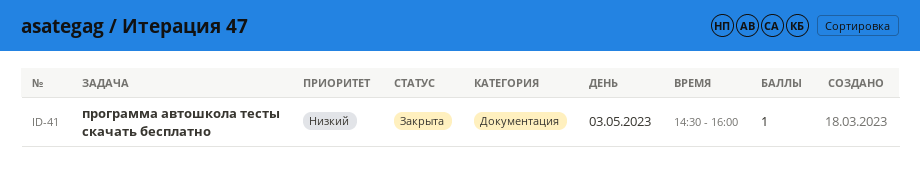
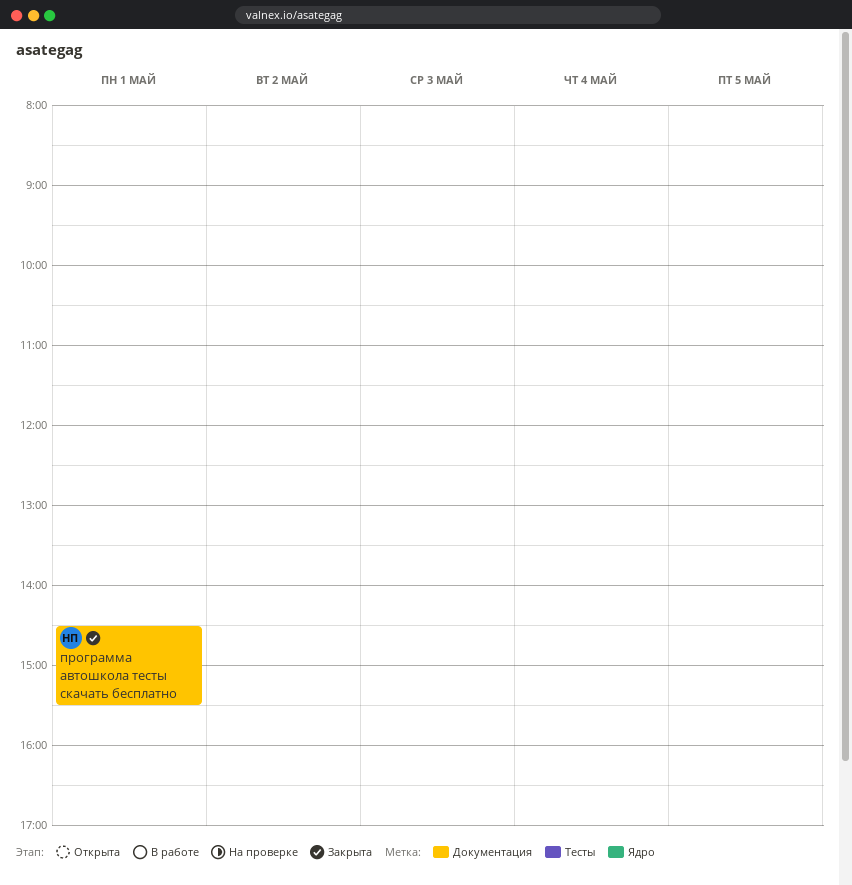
программа автошкола тесты скачать бесплатно, day: May 3 -> May 1
программа автошкола тесты скачать бесплатно, ends: 16:00 -> 15:30

